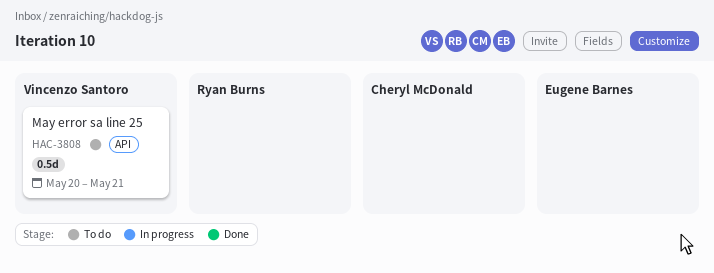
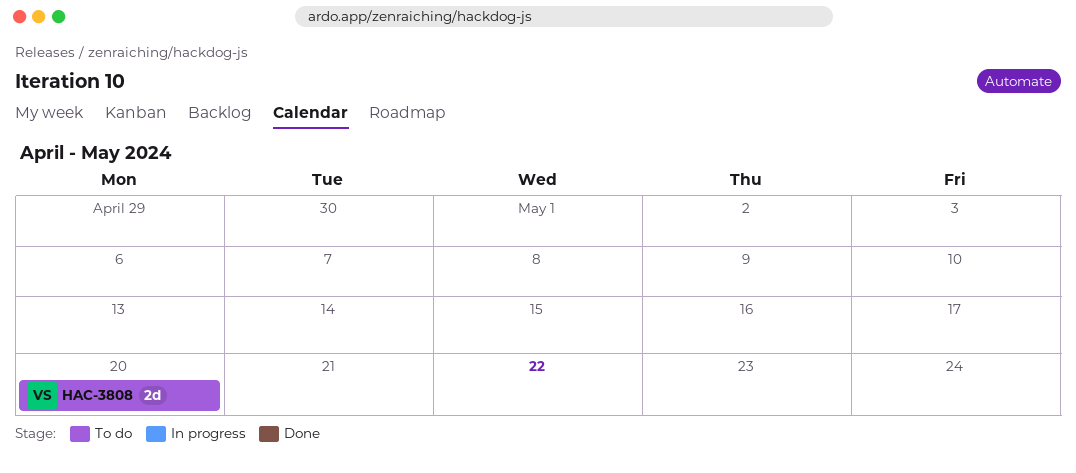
HAC-3808, estimate: 0.5d -> 2d
HAC-3808, due: May 21 -> May 20

